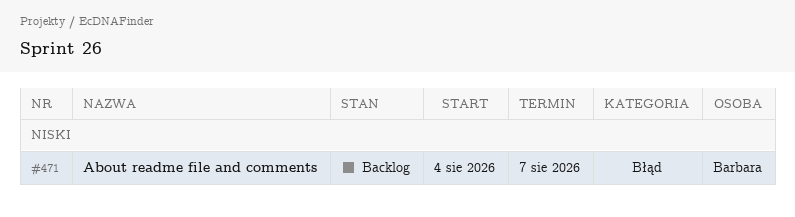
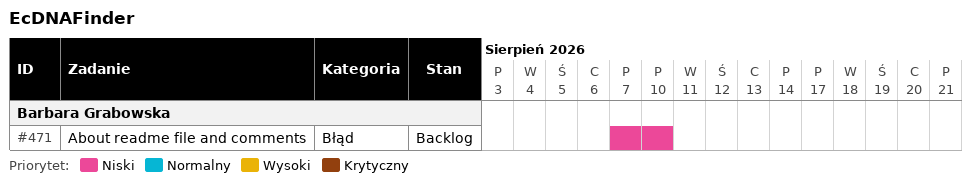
#471, start: Aug 4 -> Aug 7
#471, due: Aug 7 -> Aug 10

